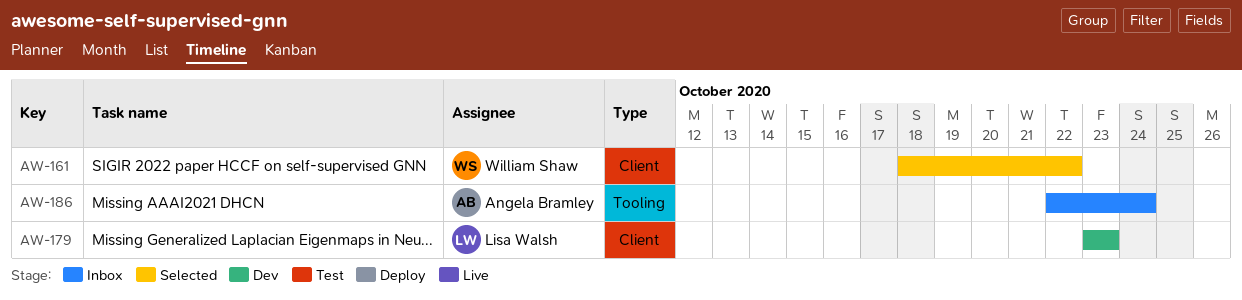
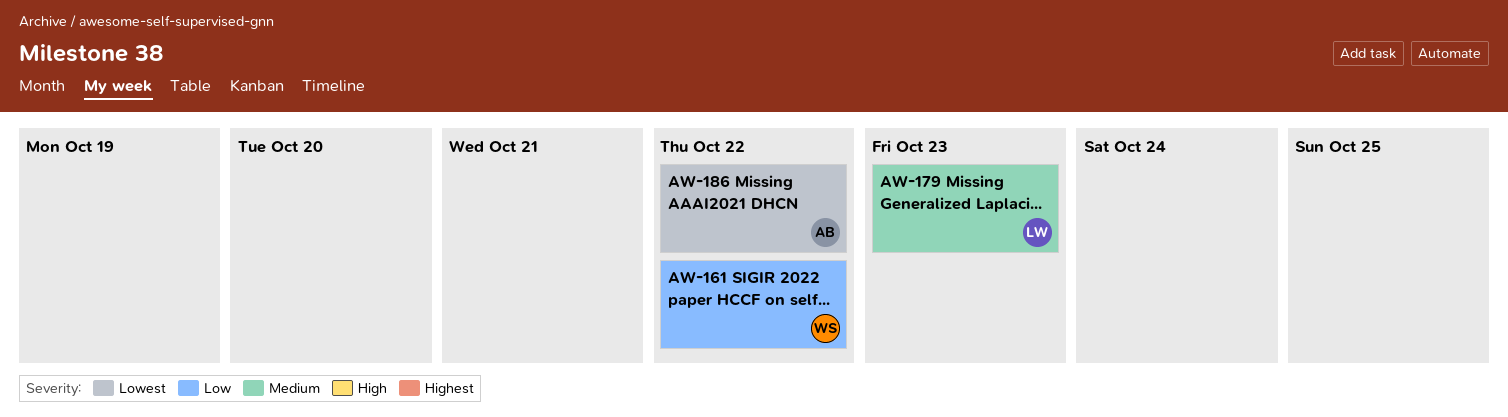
AW-186, due: Oct 24 -> Oct 22

